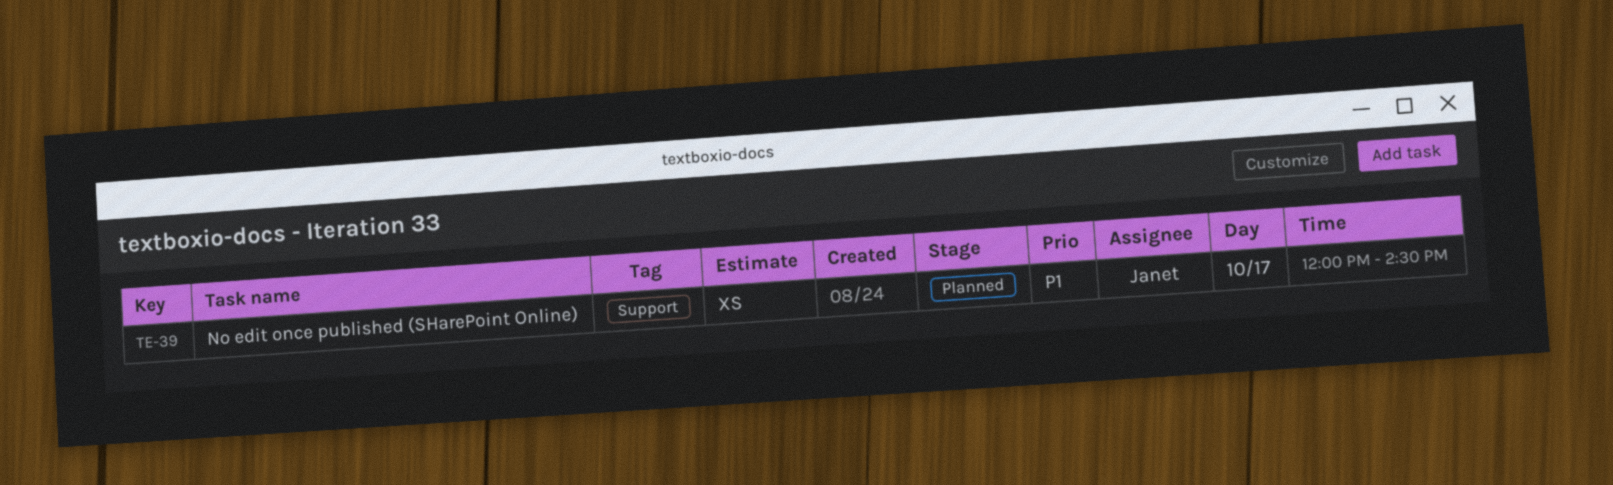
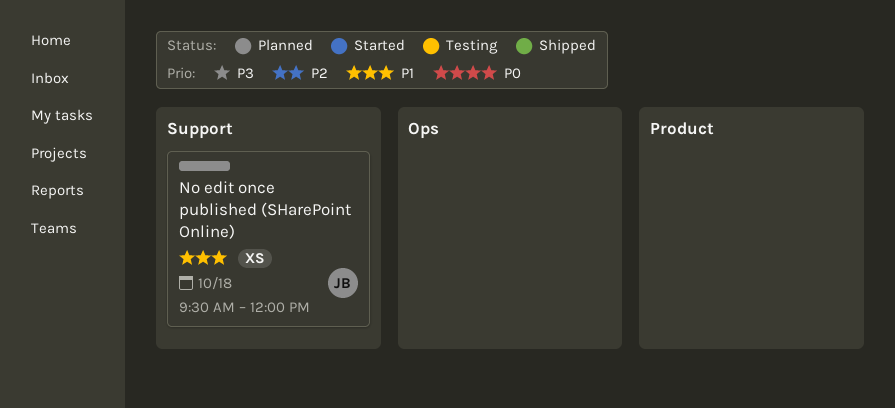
No edit once published (SHarePoint Online), day: Oct 17 -> Oct 18
No edit once published (SHarePoint Online), begins: 12:00 -> 09:30
No edit once published (SHarePoint Online), ends: 14:30 -> 12:00

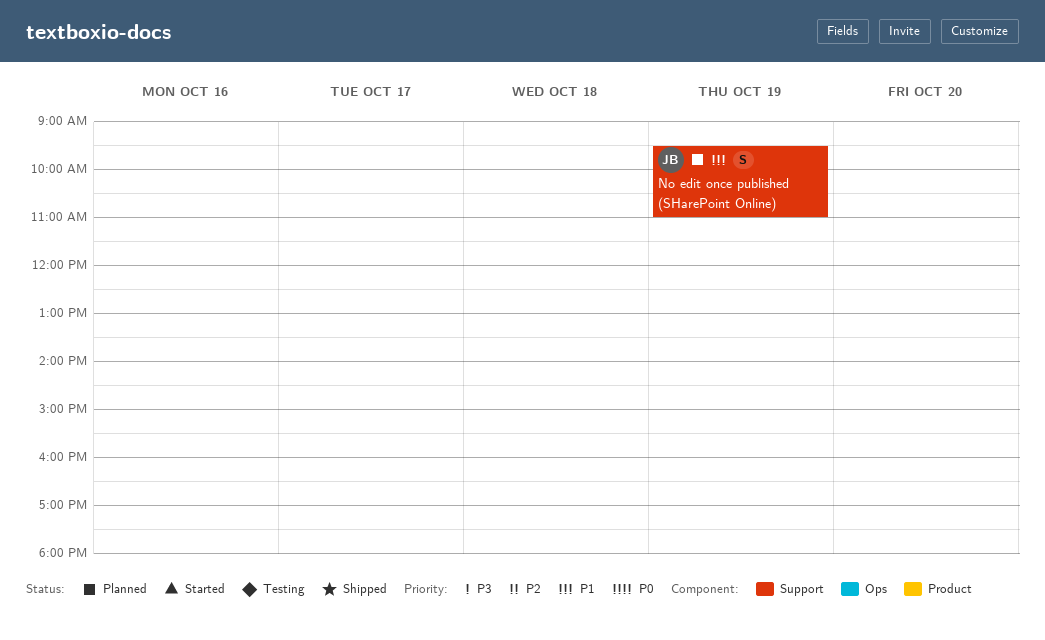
No edit once published (SHarePoint Online), estimate: XS -> S
No edit once published (SHarePoint Online), day: Oct 18 -> Oct 19
No edit once published (SHarePoint Online), ends: 12:00 -> 11:00

